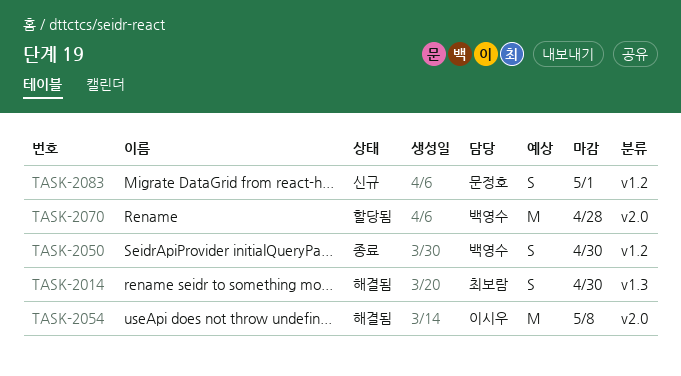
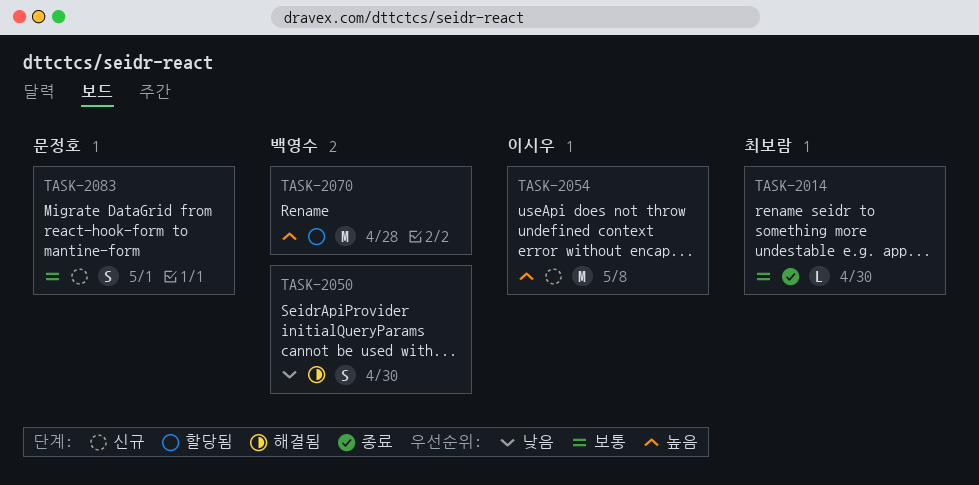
TASK-2014, status: 해결됨 -> 종료
TASK-2014, estimate: S -> L
TASK-2050, status: 종료 -> 해결됨
TASK-2054, status: 해결됨 -> 신규

